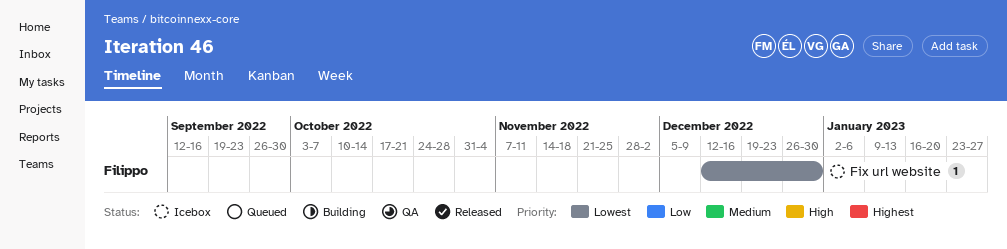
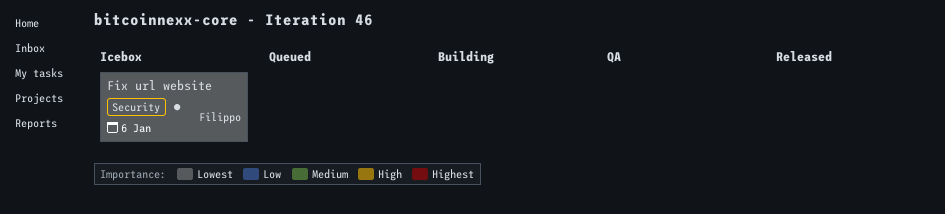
Fix url website, due: Dec 30 -> Jan 6

